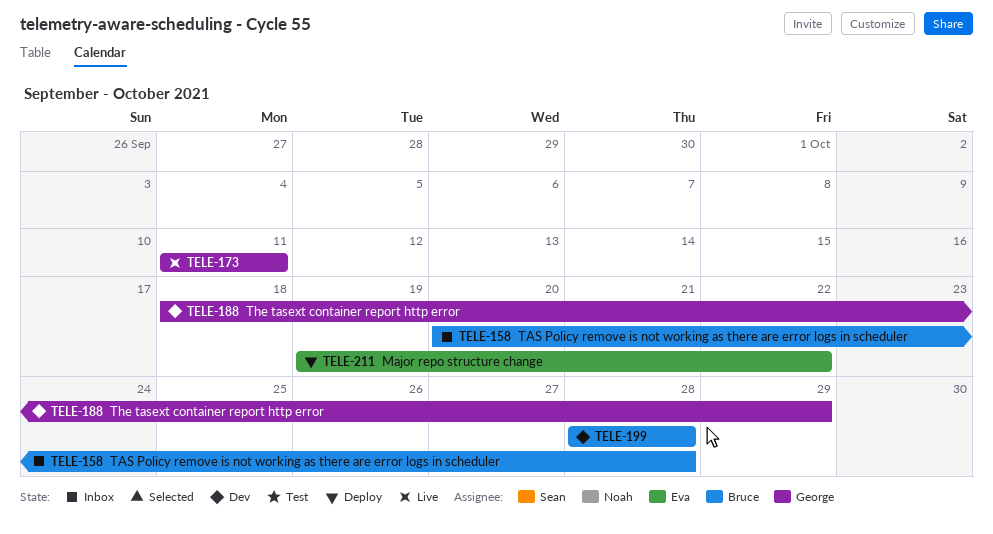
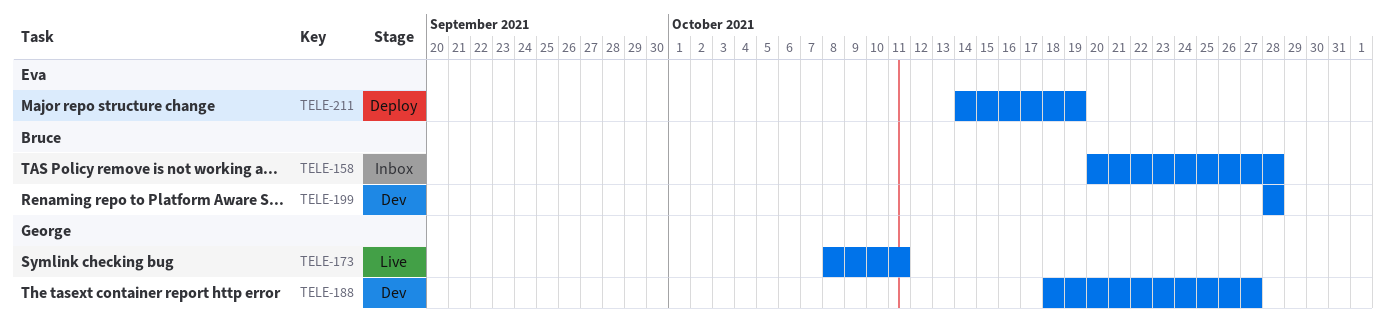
TELE-173, start: Oct 11 -> Oct 8
TELE-188, due: Oct 29 -> Oct 27
TELE-211, start: Oct 19 -> Oct 14
TELE-211, due: Oct 22 -> Oct 19

